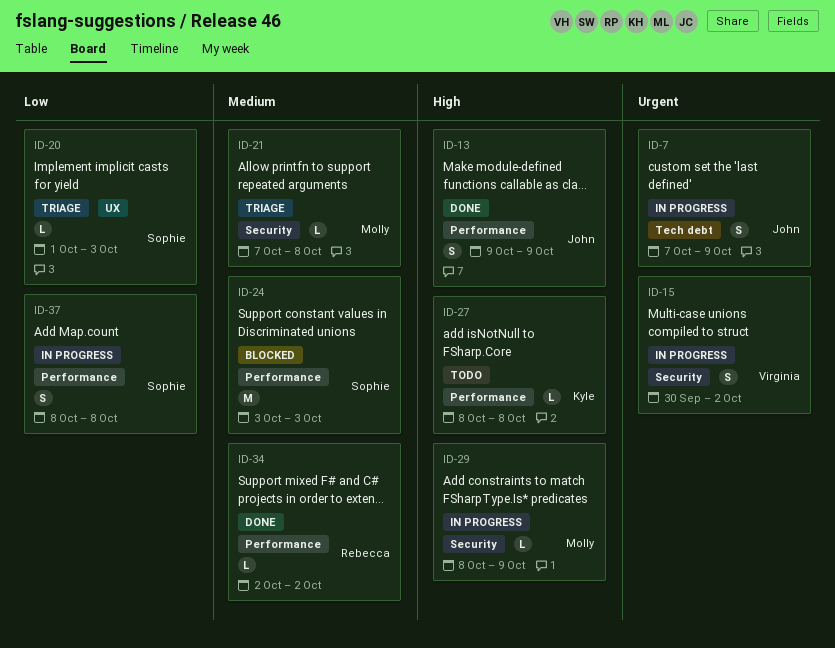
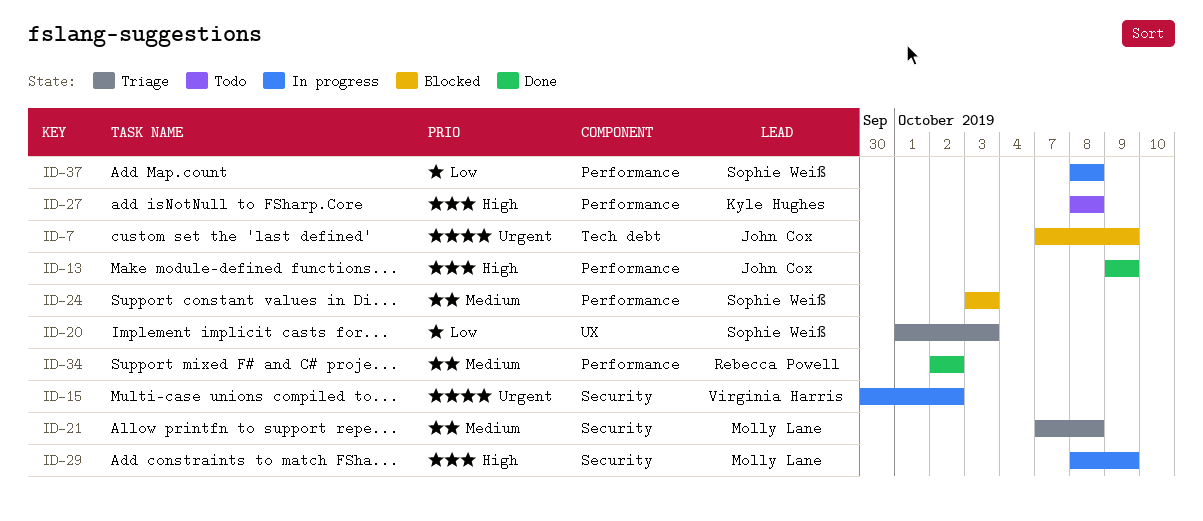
ID-7, status: In progress -> Blocked

